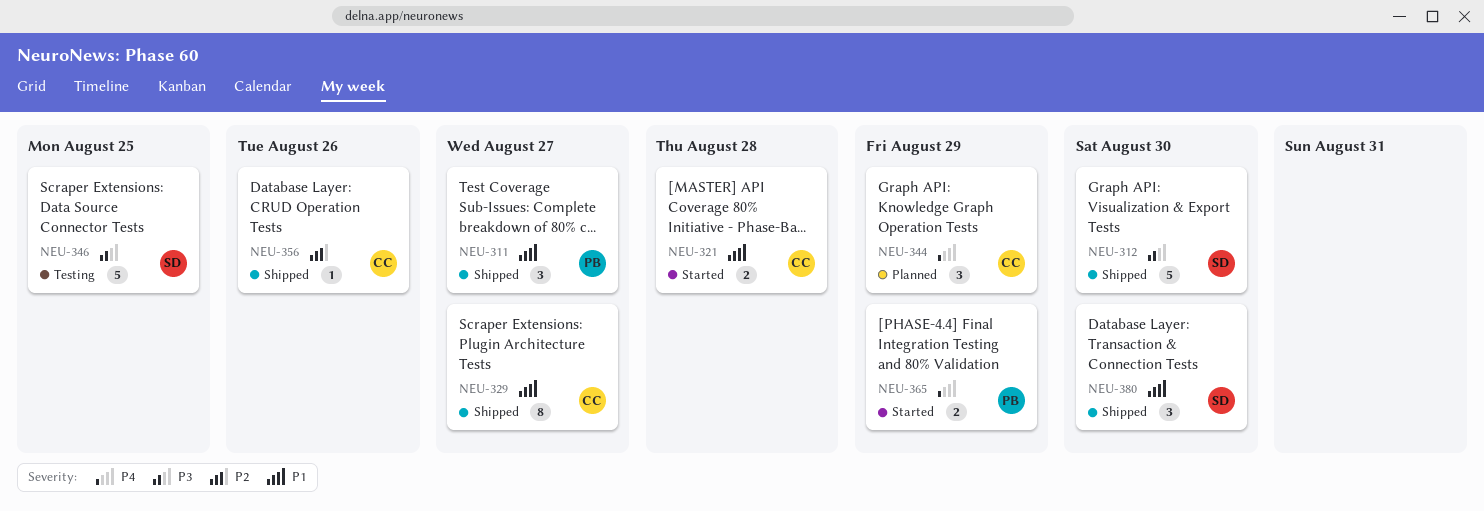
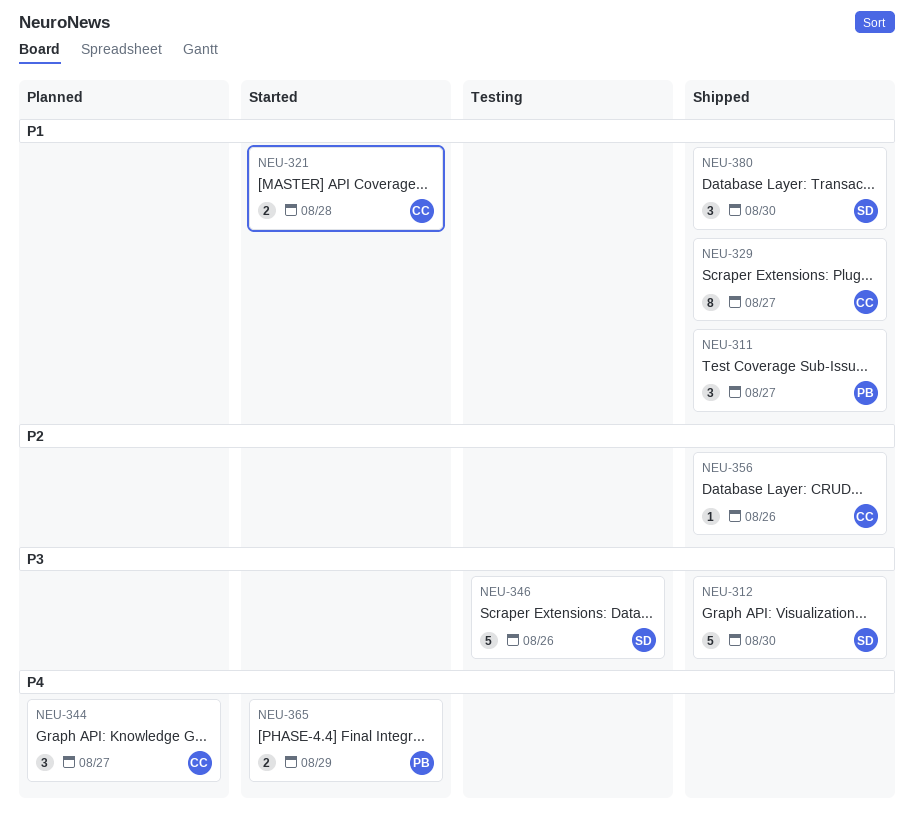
NEU-344, due: Aug 29 -> Aug 27
NEU-346, due: Aug 25 -> Aug 26

